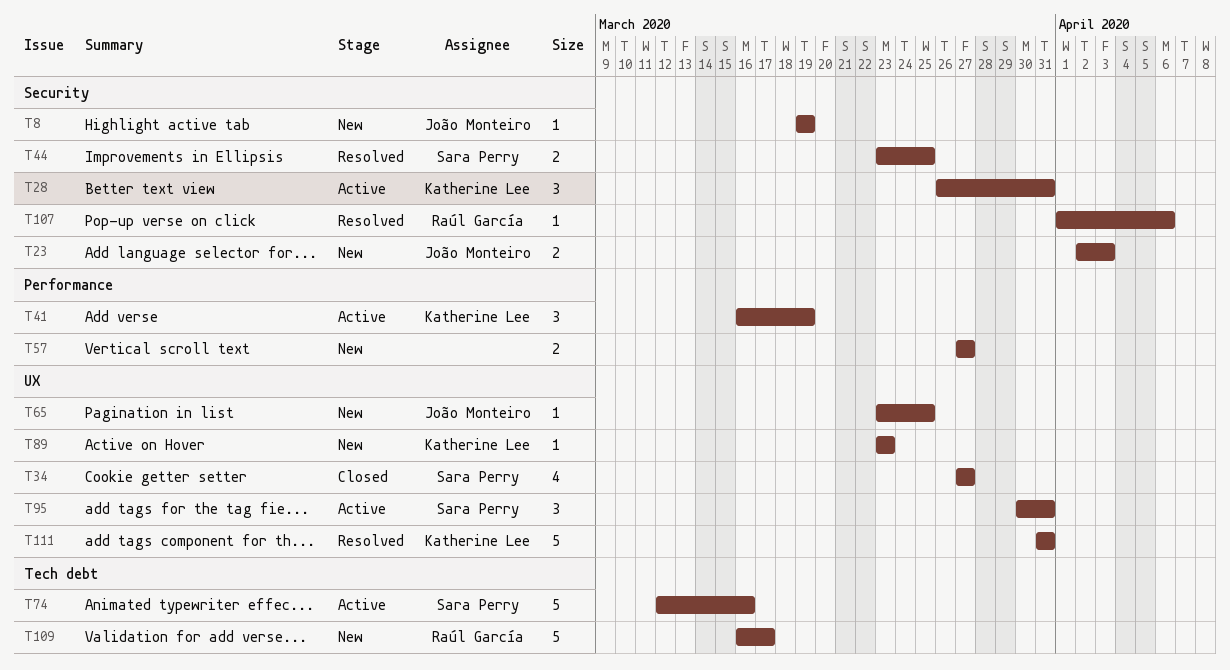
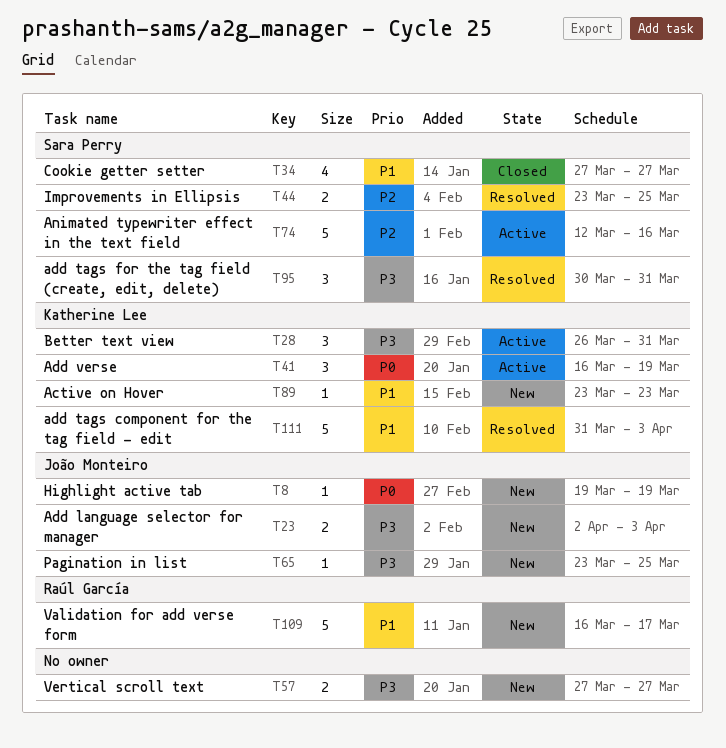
T95, status: Active -> Resolved
T107: present -> none
T111, due: Mar 31 -> Apr 3

